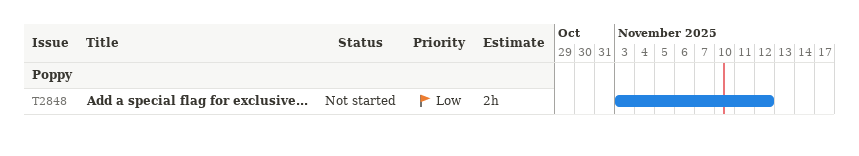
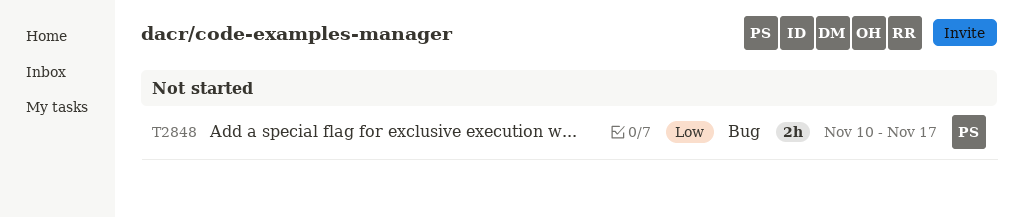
T2848, start: Nov 3 -> Nov 10
T2848, due: Nov 12 -> Nov 17

